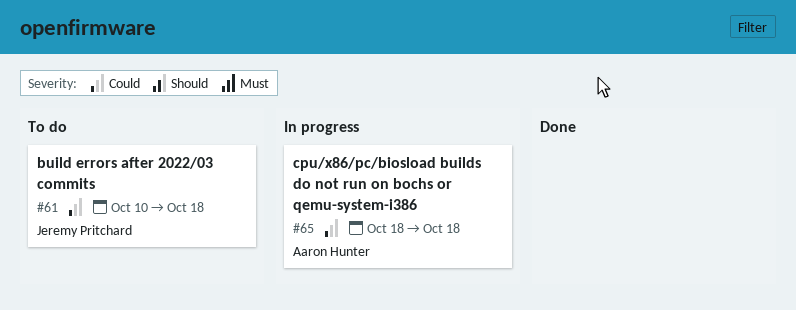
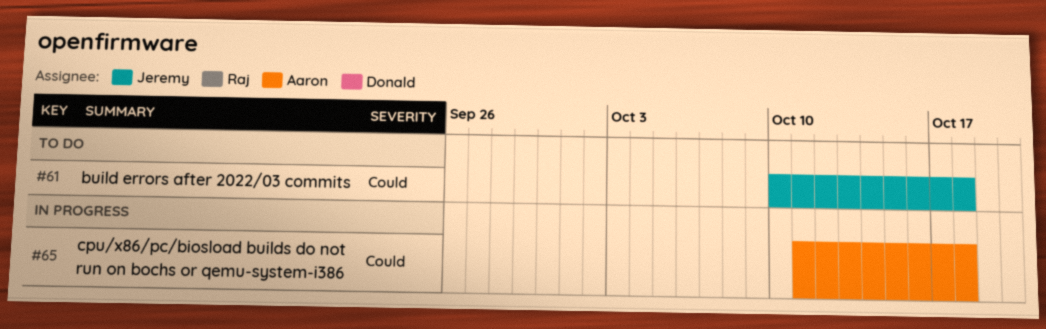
#65, start: Oct 18 -> Oct 11

